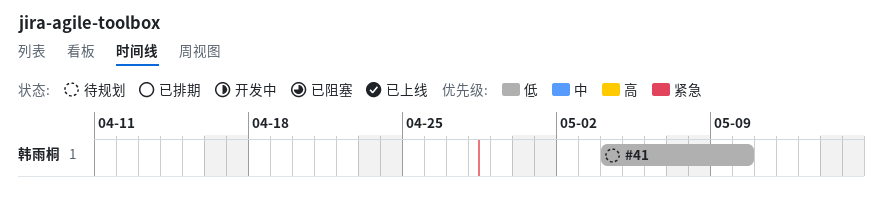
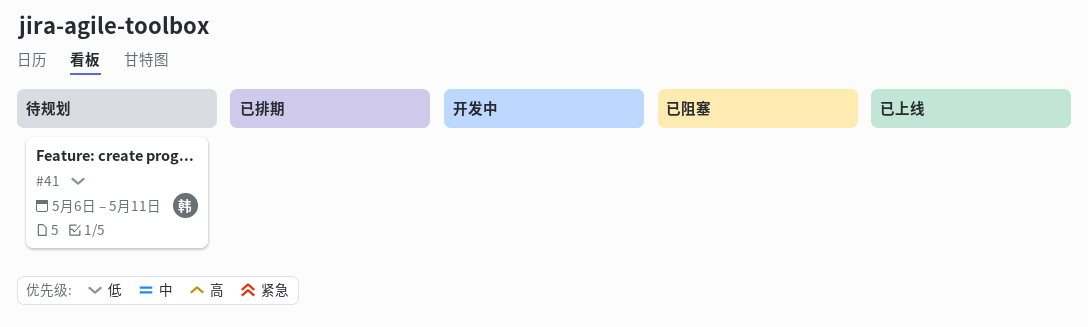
#41, start: May 4 -> May 6
#41, due: May 10 -> May 11

